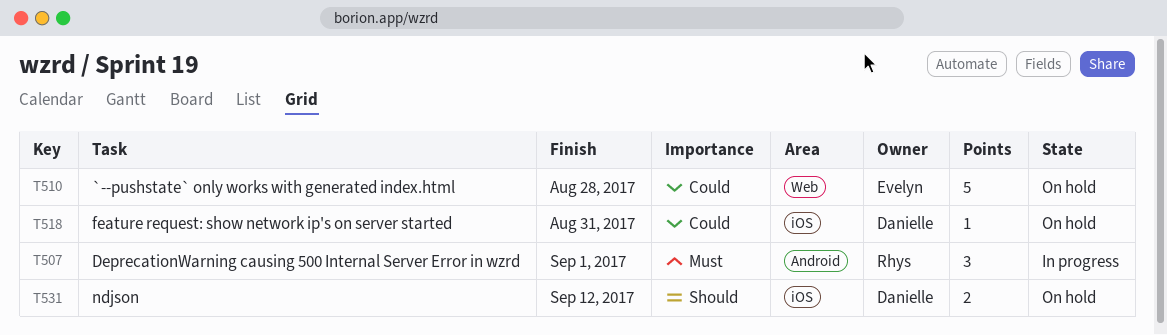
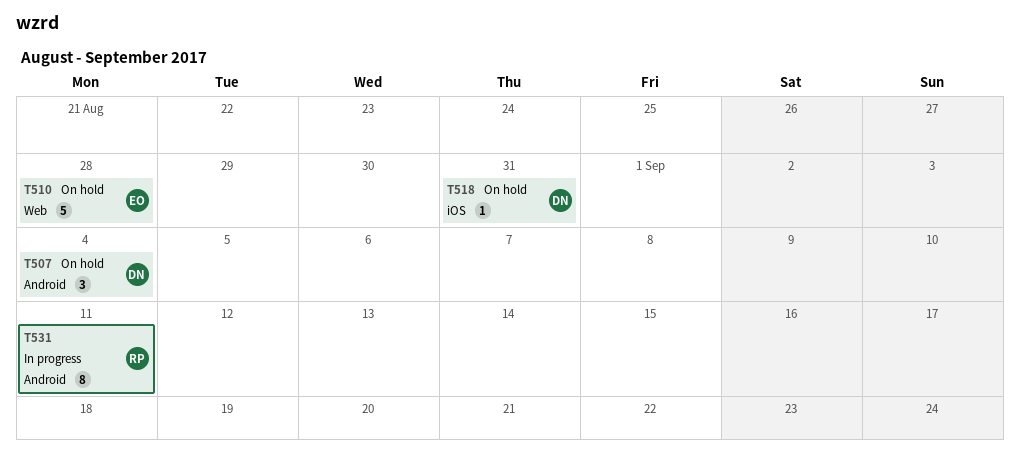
T507, status: In progress -> On hold
T507, owner: Rhys -> Danielle
T507, due: Sep 1 -> Sep 4
T531, status: On hold -> In progress
T531, owner: Danielle -> Rhys
T531, label: iOS -> Android
T531, estimate: 2 -> 8
T531, due: Sep 12 -> Sep 11

